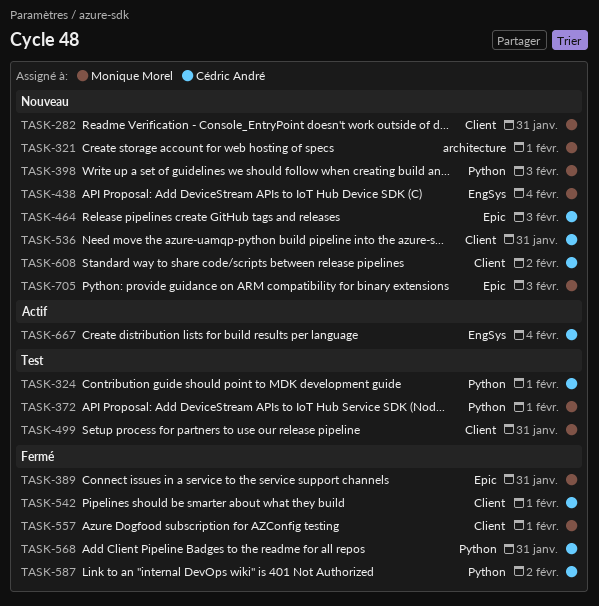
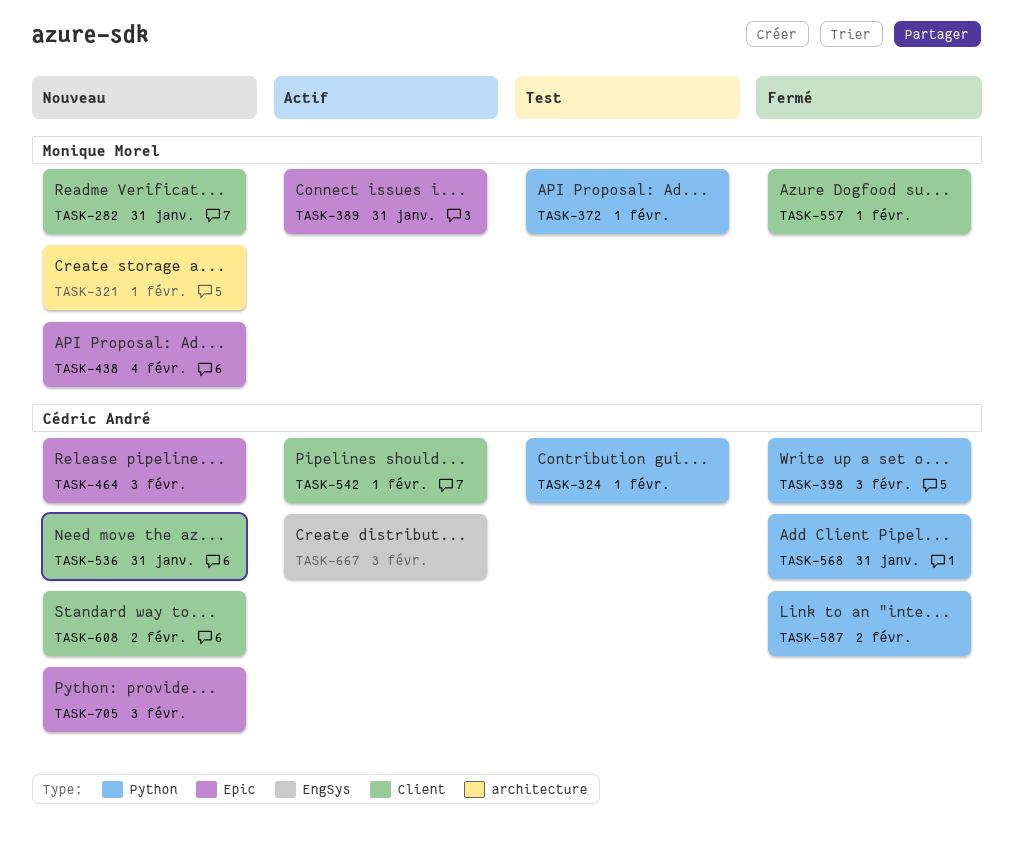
TASK-389, status: Fermé -> Actif
TASK-398, status: Nouveau -> Fermé
TASK-398, owner: Monique Morel -> Cédric André
TASK-438, label: EngSys -> Epic
TASK-499: present -> none
TASK-542, status: Fermé -> Actif
TASK-667, due: Feb 4 -> Feb 3
TASK-705, owner: Monique Morel -> Cédric André

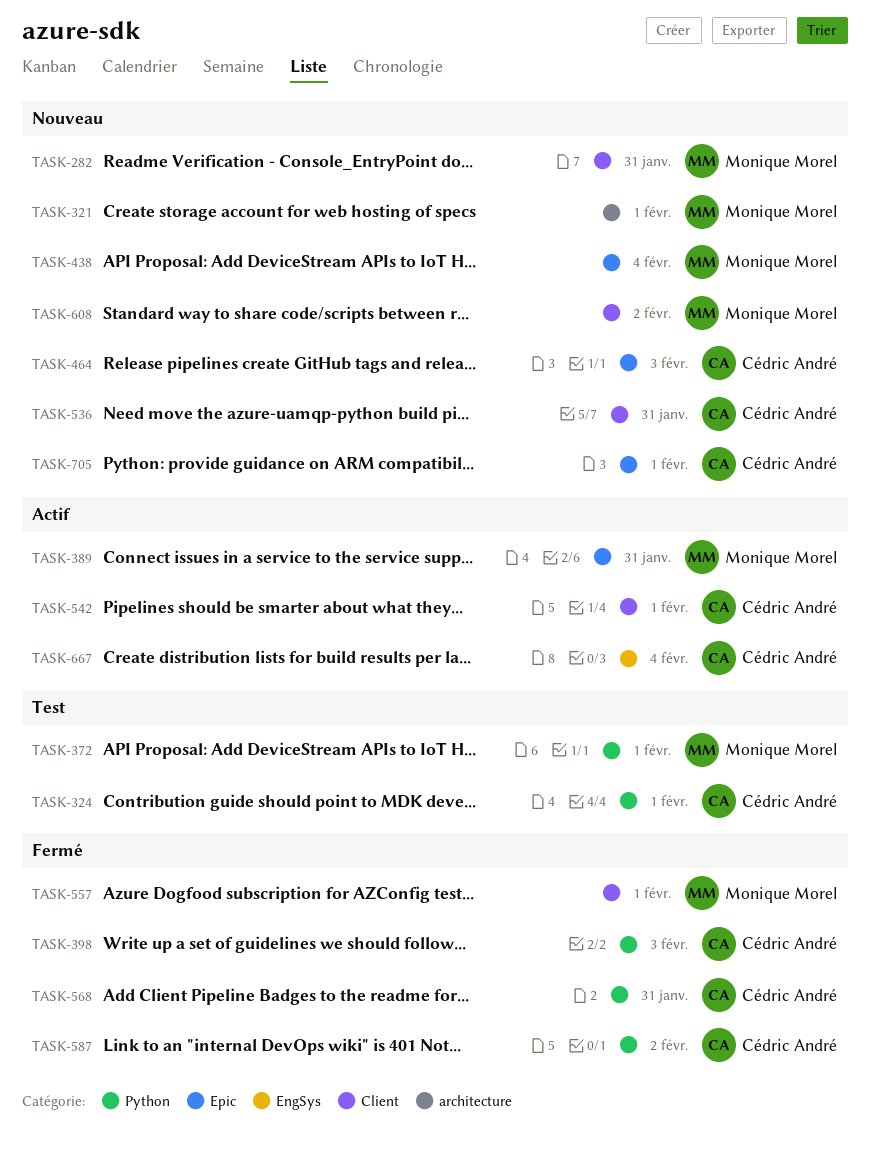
TASK-608, owner: Cédric André -> Monique Morel
TASK-667, due: Feb 3 -> Feb 4
TASK-705, due: Feb 3 -> Feb 1

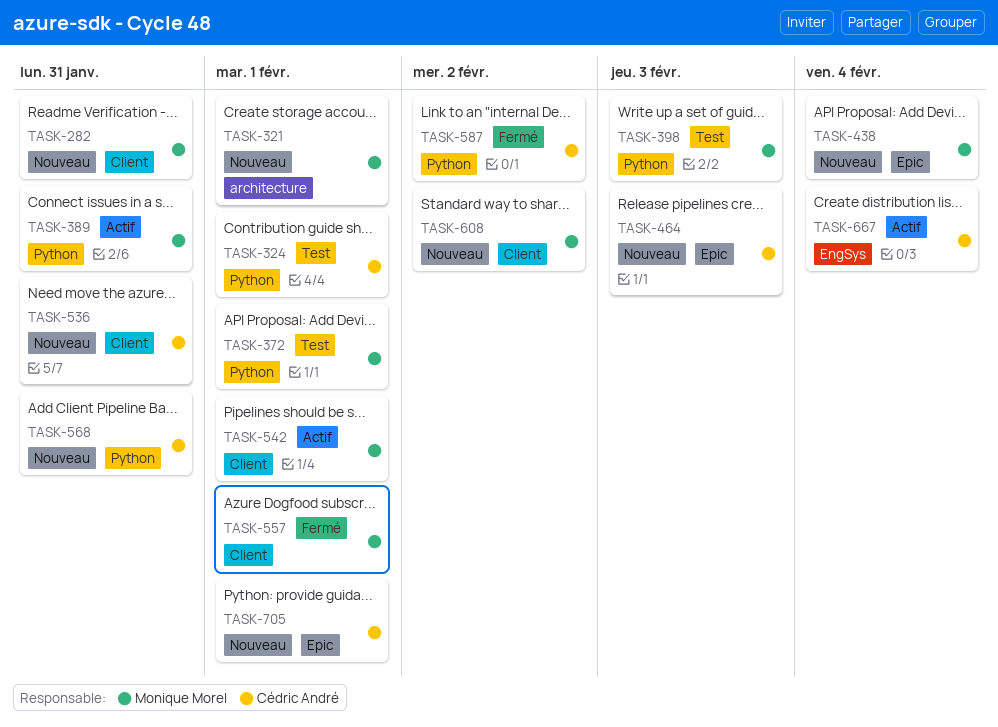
TASK-389, label: Epic -> Python
TASK-398, status: Fermé -> Test
TASK-398, owner: Cédric André -> Monique Morel
TASK-542, owner: Cédric André -> Monique Morel
TASK-568, status: Fermé -> Nouveau

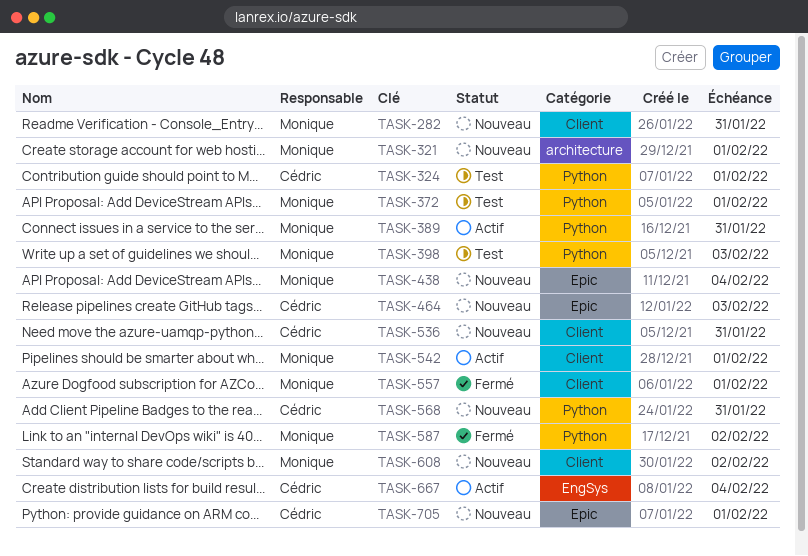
TASK-587, owner: Cédric André -> Monique Morel

